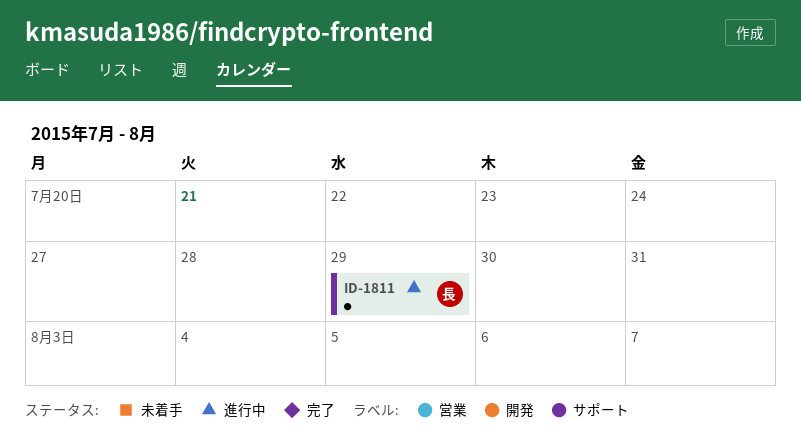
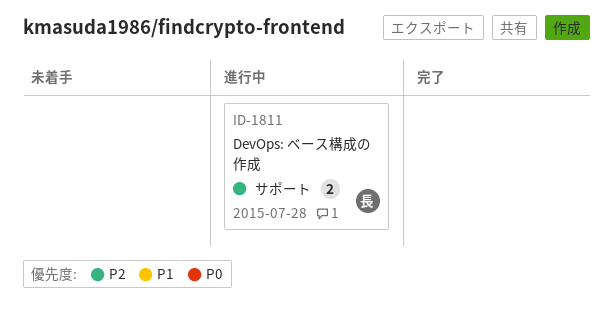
ID-1811, estimate: 1 -> 2
ID-1811, due: Jul 29 -> Jul 28

